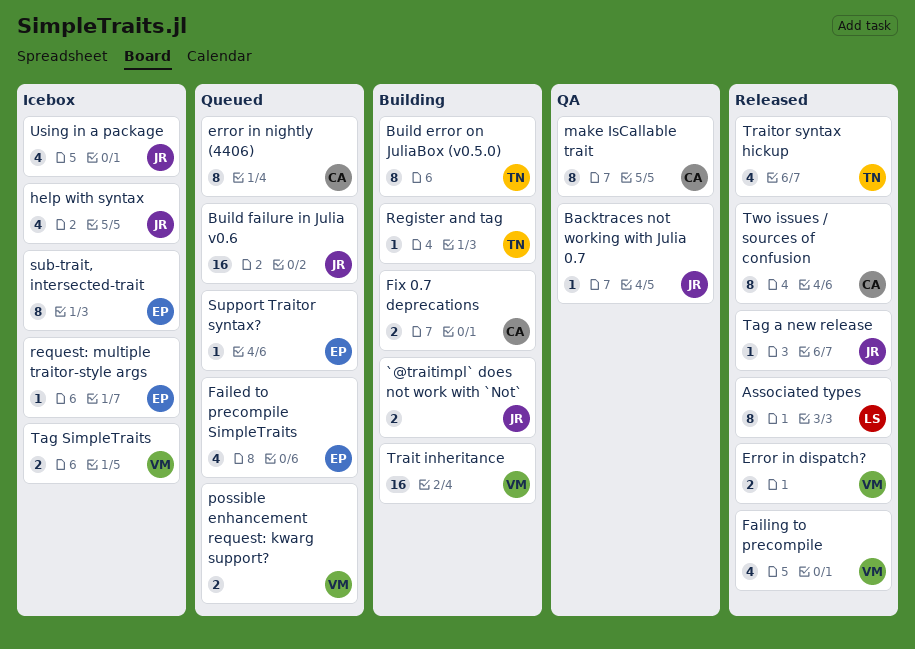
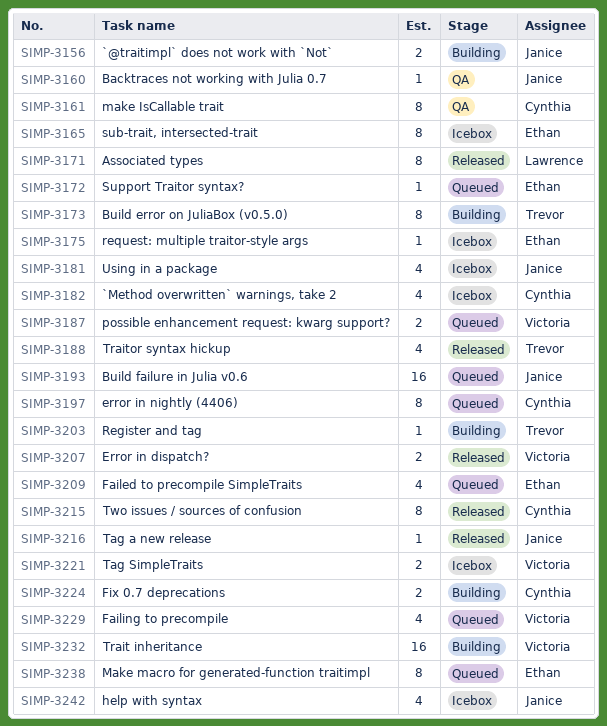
`Method overwritten` warnings, take 2: none -> present
Failing to precompile, status: Released -> Queued
Make macro for generated-function traitimpl: none -> present

